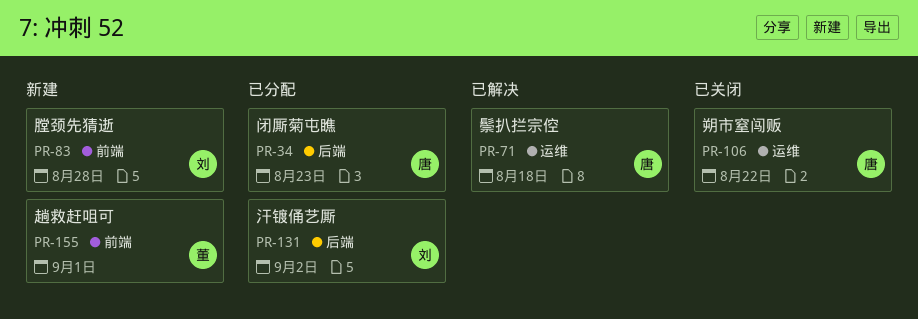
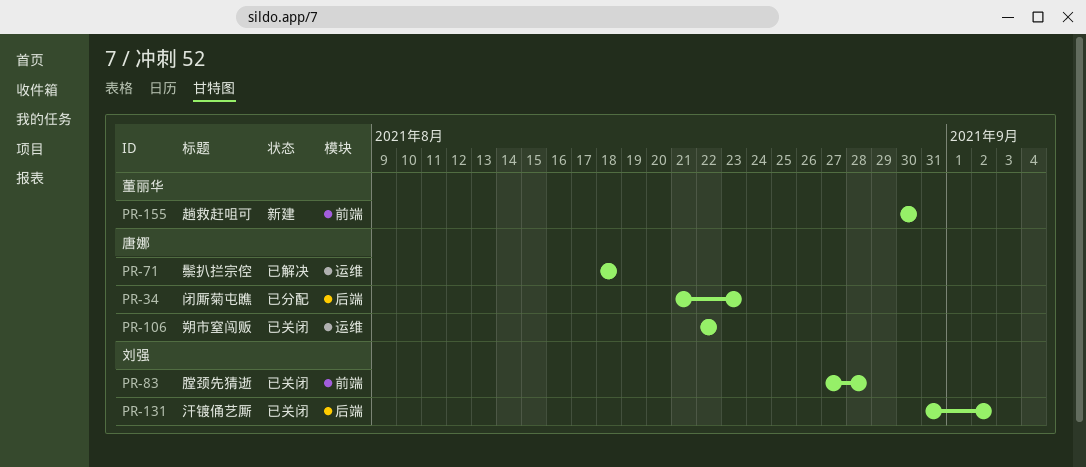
PR-83, status: 新建 -> 已关闭
PR-131, status: 已分配 -> 已关闭
PR-155, due: Sep 1 -> Aug 30

